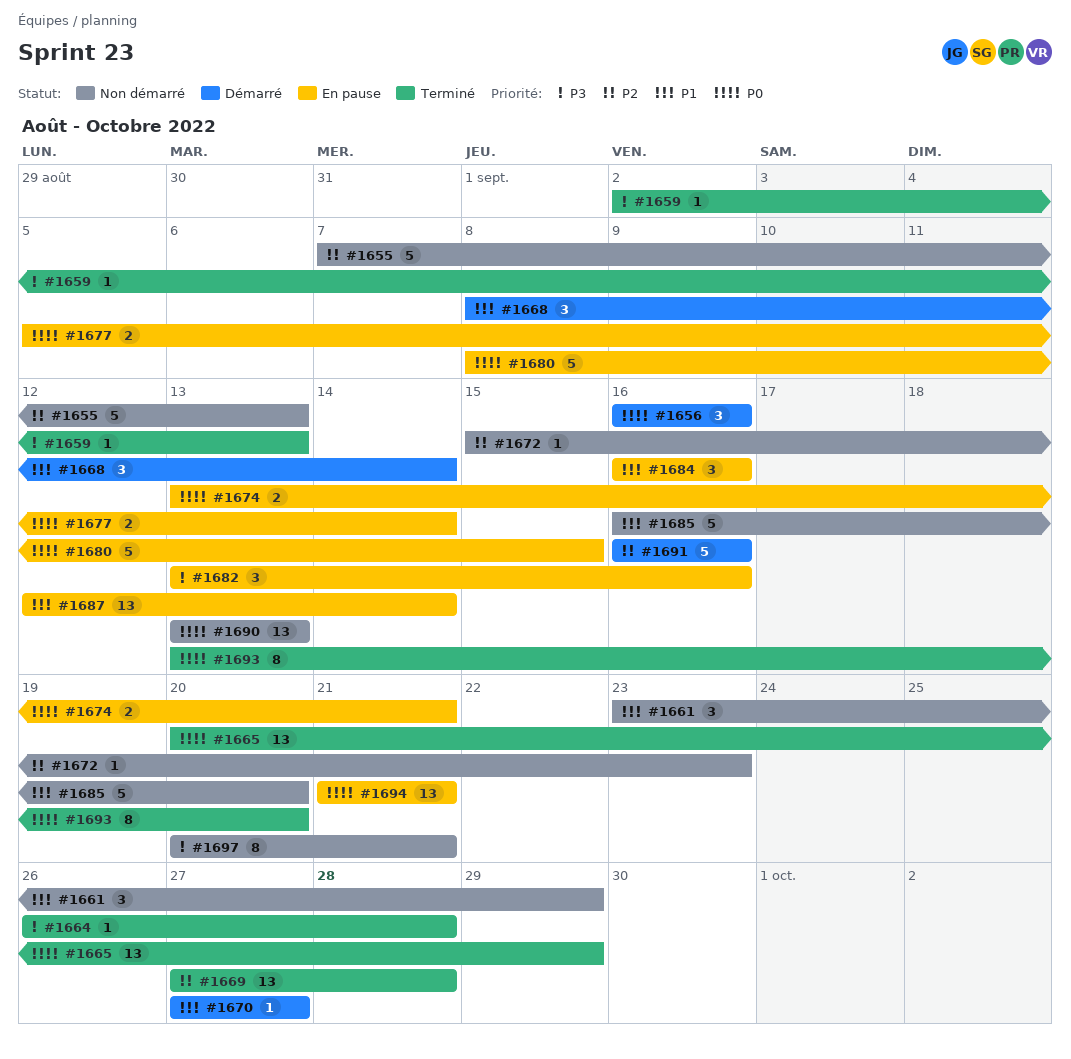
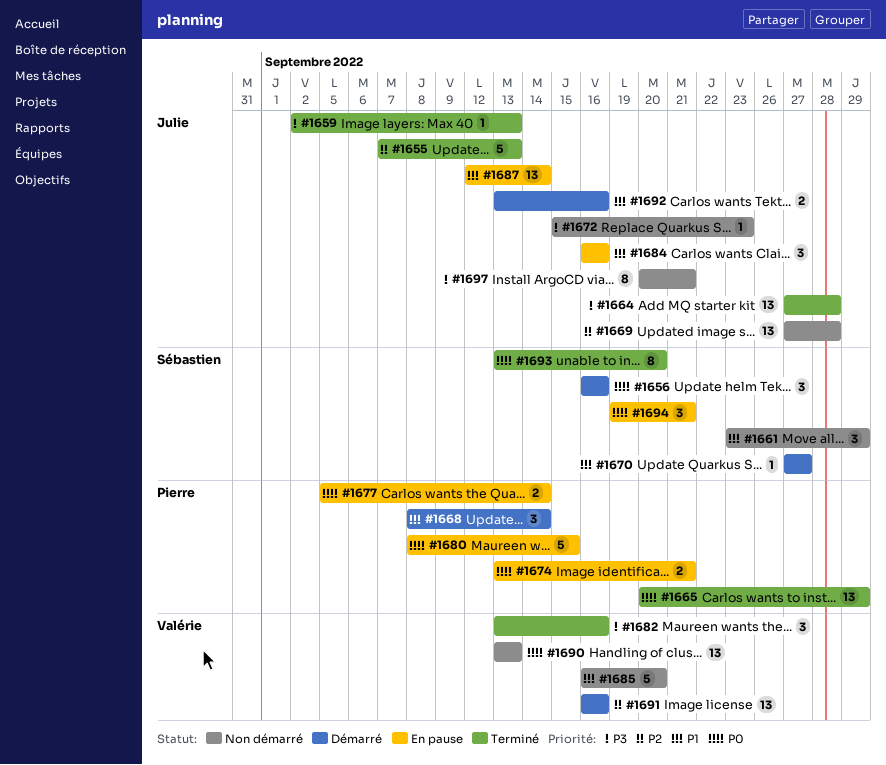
#1655, status: Non démarré -> Terminé
#1664, estimate: 1 -> 13
#1664, start: Sep 26 -> Sep 27
#1669, status: Terminé -> Non démarré
#1672, priority: P2 -> P3
#1682, status: En pause -> Terminé
#1691, estimate: 5 -> 13
#1692: none -> present
#1694, estimate: 13 -> 3
#1694, start: Sep 21 -> Sep 19

